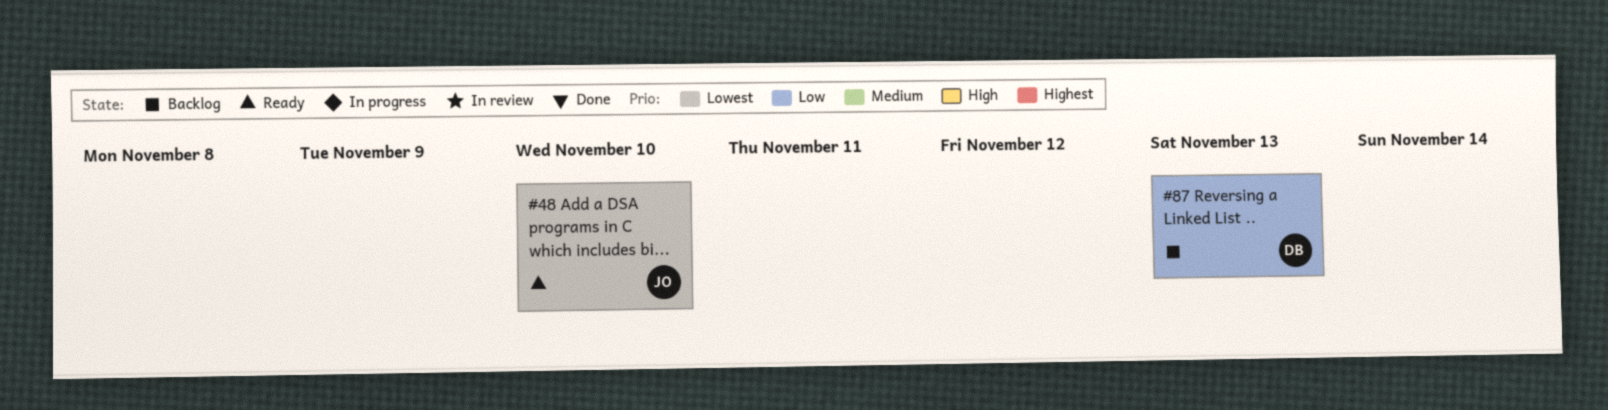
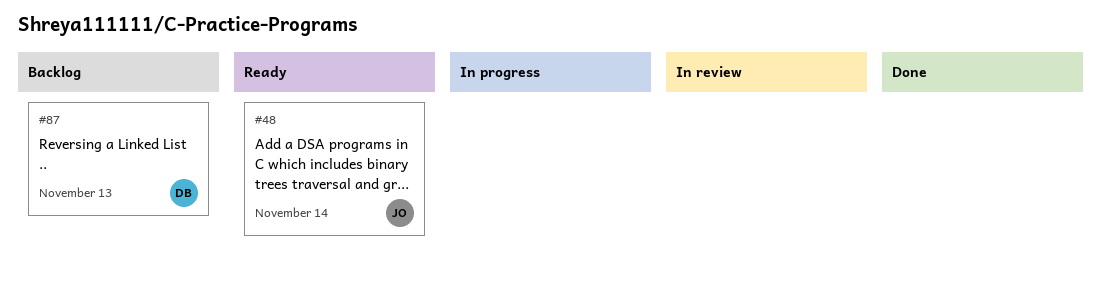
#48, due: Nov 10 -> Nov 14

